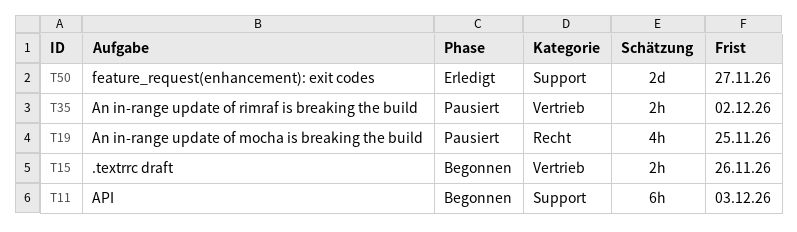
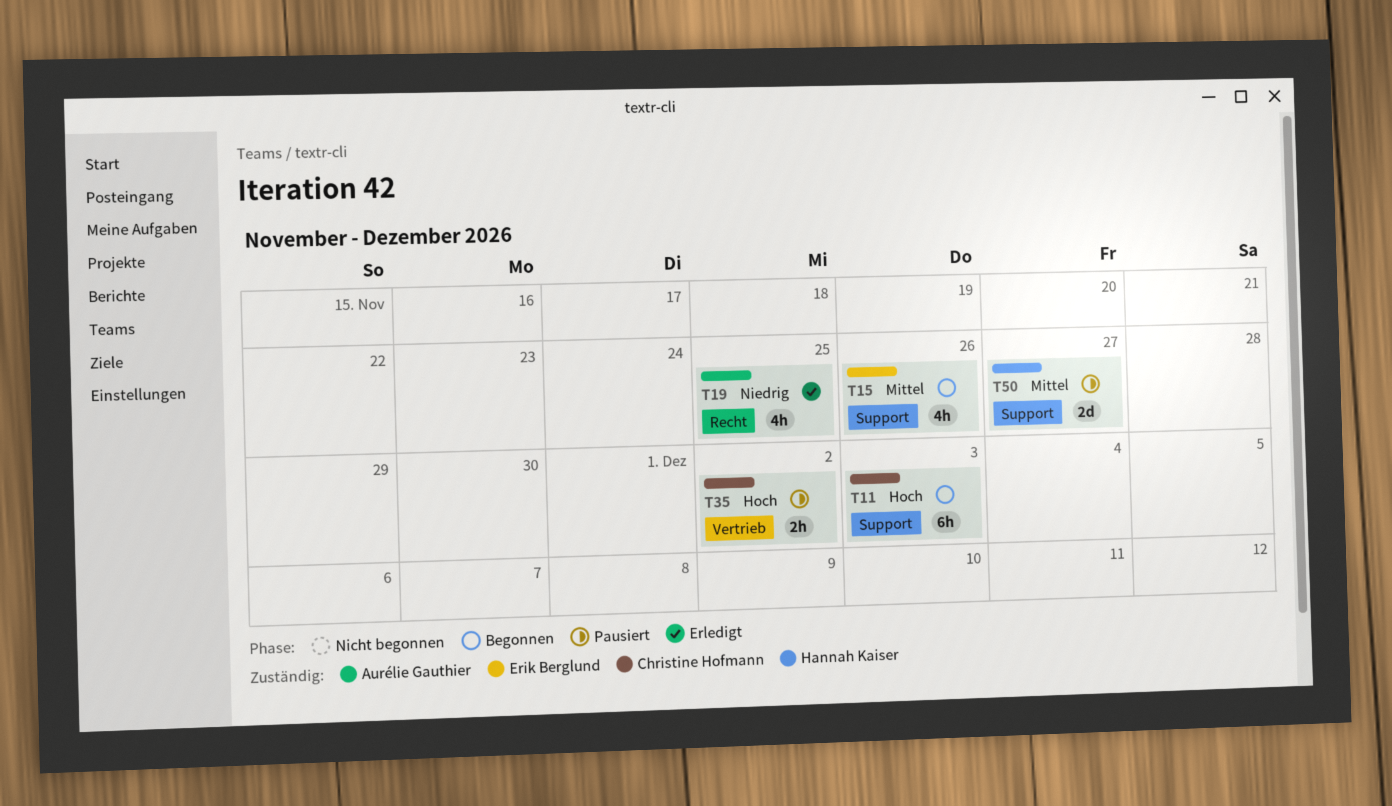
T15, label: Vertrieb -> Support
T15, estimate: 2h -> 4h
T19, status: Pausiert -> Erledigt
T50, status: Erledigt -> Pausiert

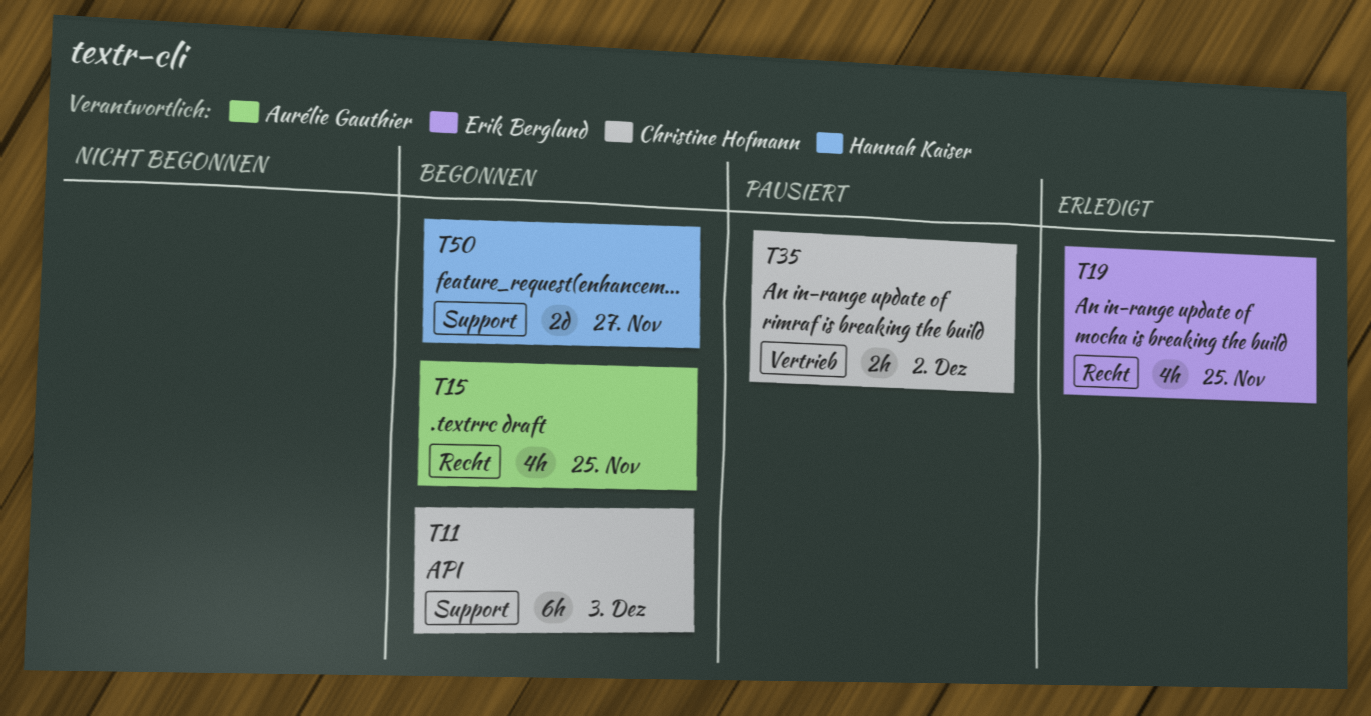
T15, owner: Erik Berglund -> Aurélie Gauthier
T15, label: Support -> Recht
T15, due: Nov 26 -> Nov 25
T19, owner: Aurélie Gauthier -> Erik Berglund
T50, status: Pausiert -> Begonnen

